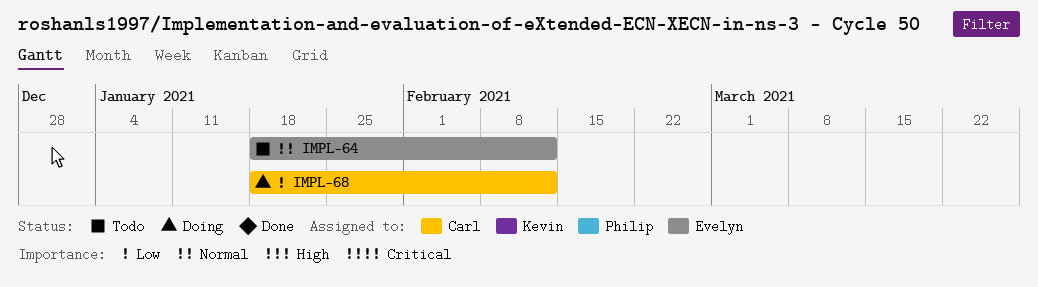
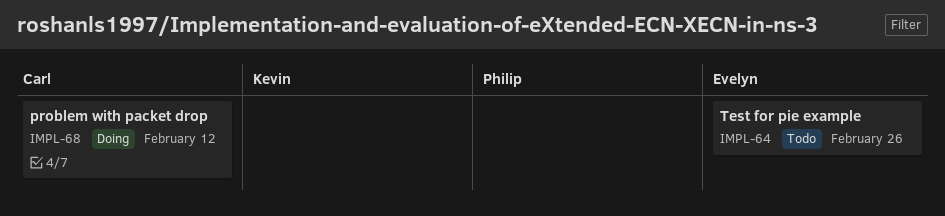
IMPL-64, due: Feb 12 -> Feb 26

